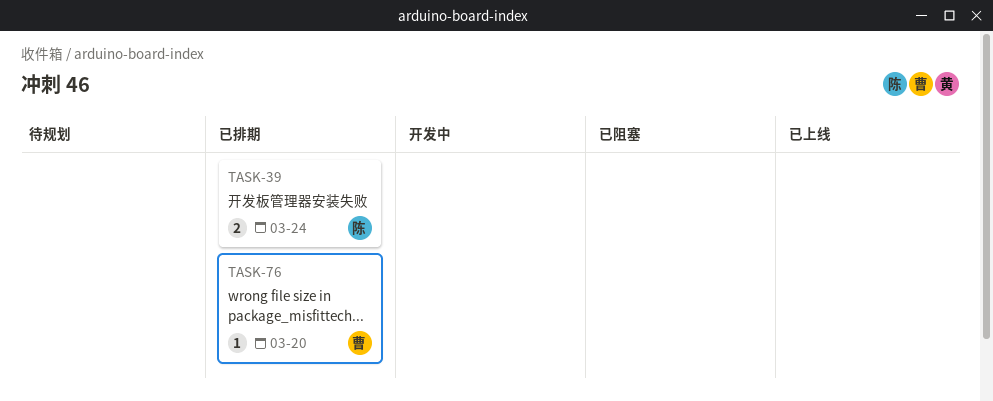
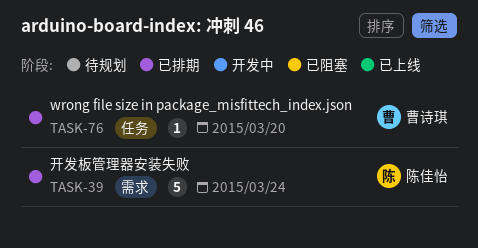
TASK-39, estimate: 2 -> 5

